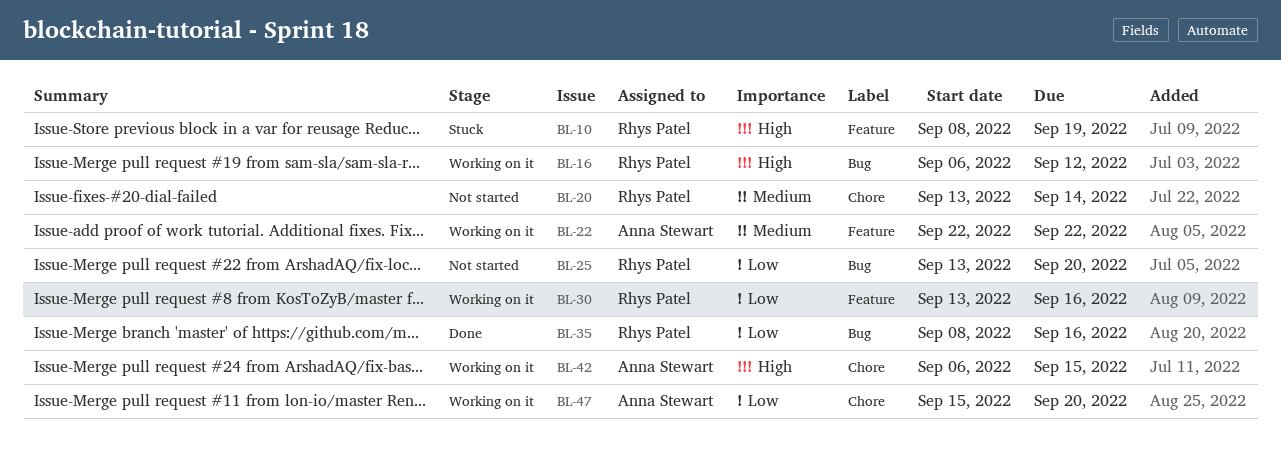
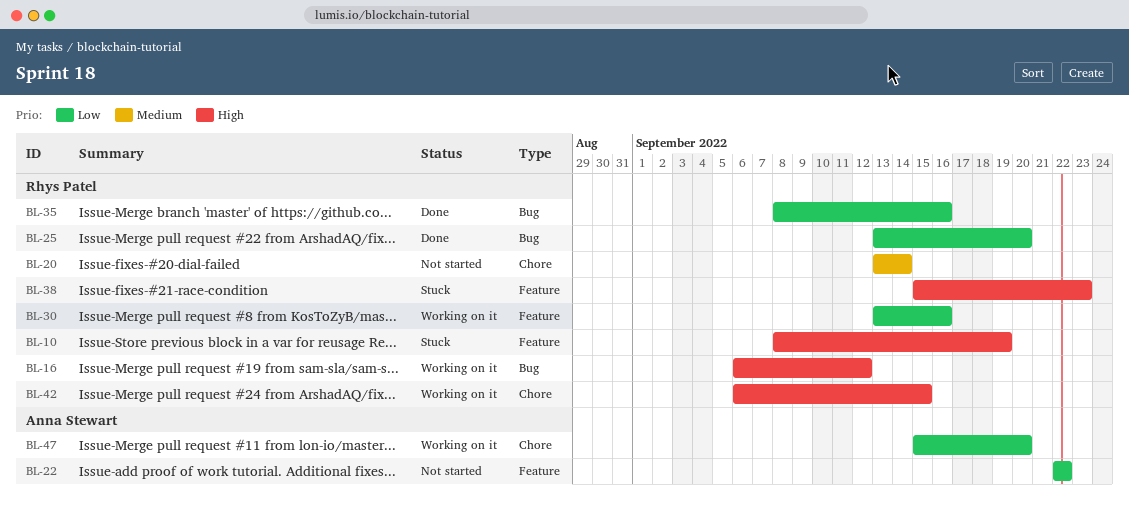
BL-22, status: Working on it -> Not started
BL-22, priority: Medium -> Low
BL-25, status: Not started -> Done
BL-38: none -> present
BL-42, owner: Anna Stewart -> Rhys Patel

